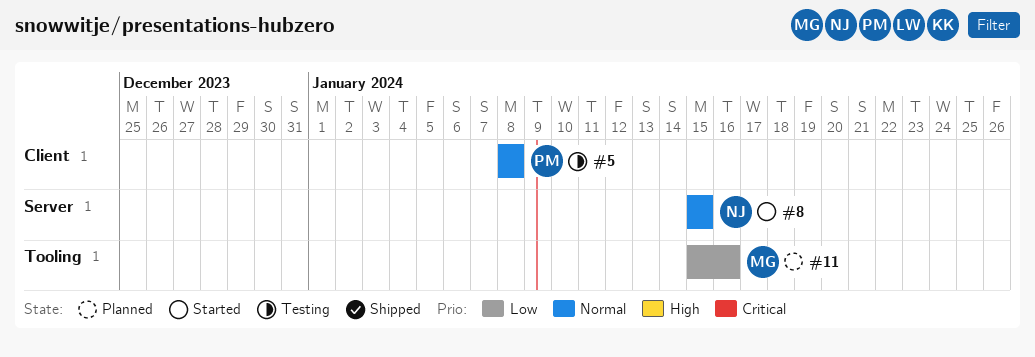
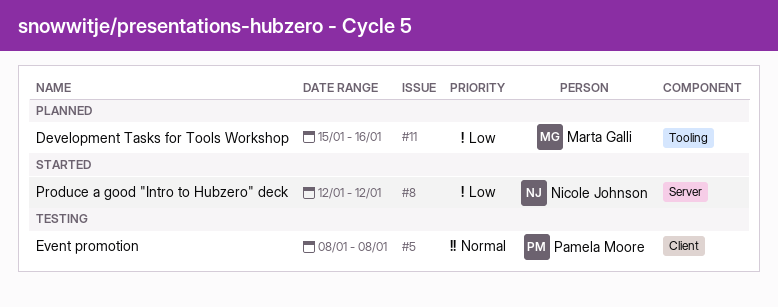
#8, priority: Normal -> Low
#8, start: Jan 15 -> Jan 12
#8, due: Jan 15 -> Jan 12

